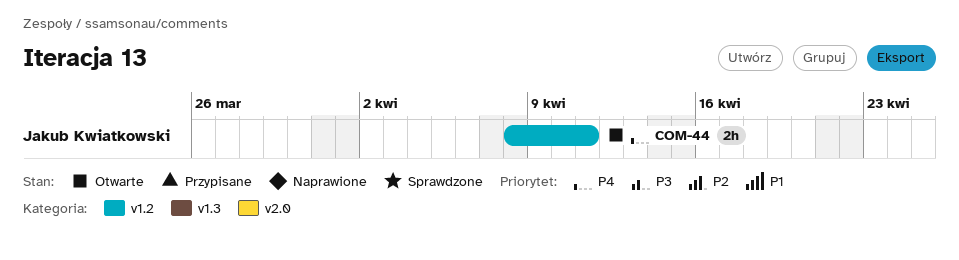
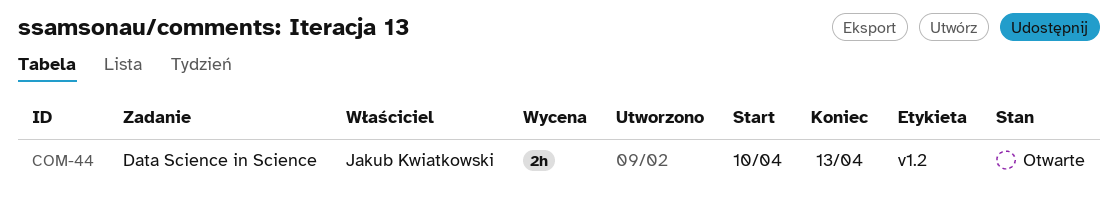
COM-44, start: Apr 8 -> Apr 10
COM-44, due: Apr 11 -> Apr 13

